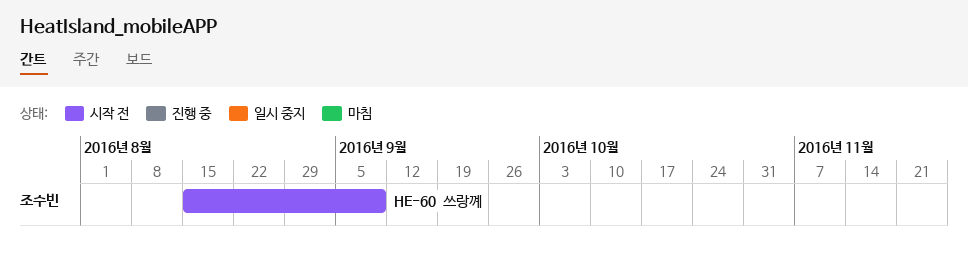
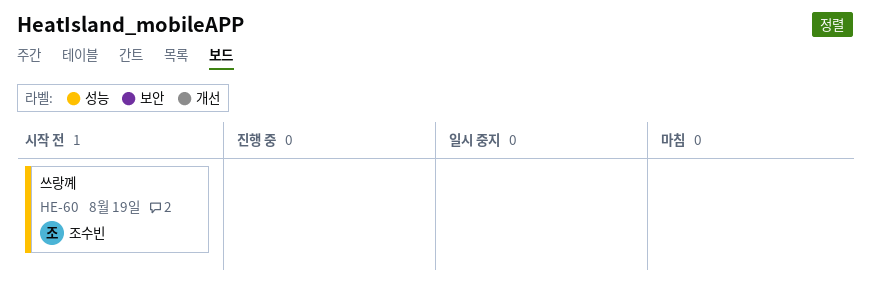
HE-60, due: Sep 9 -> Aug 19

